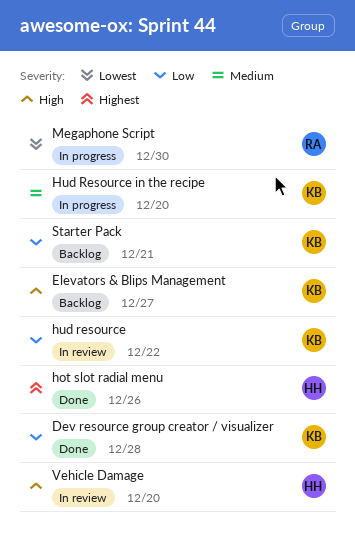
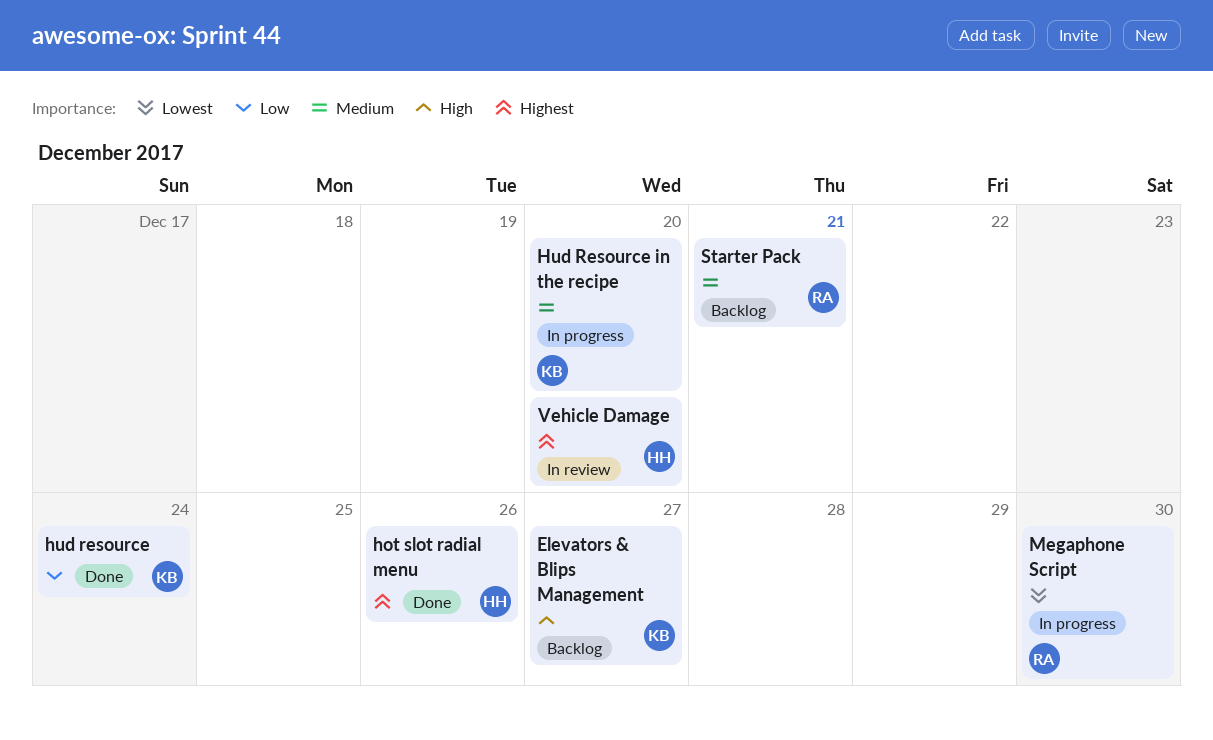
Dev resource group creator / visualizer: present -> none
hud resource, status: In review -> Done
hud resource, due: Dec 22 -> Dec 24
Starter Pack, owner: KB -> RA
Starter Pack, priority: Low -> Medium
Vehicle Damage, priority: High -> Highest

